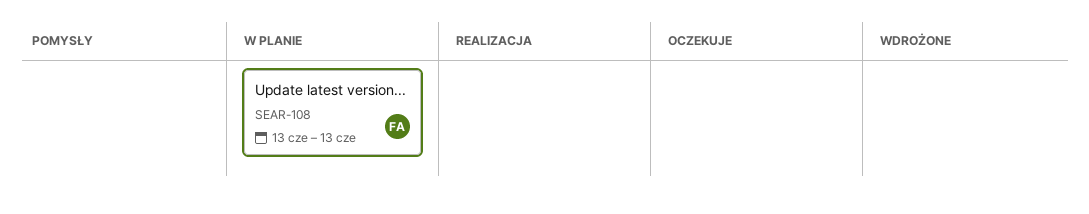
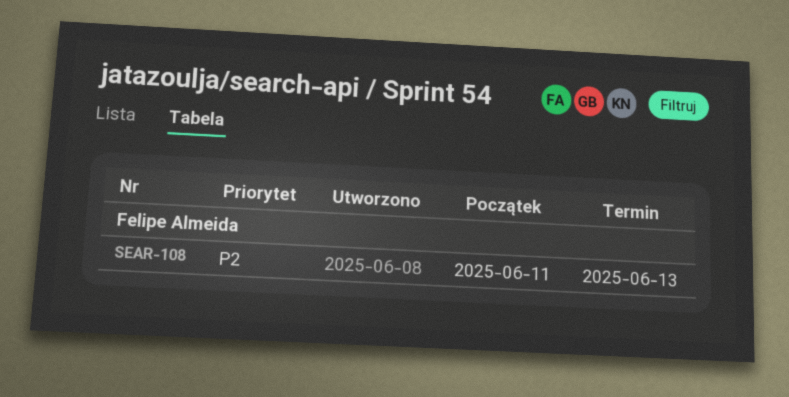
SEAR-108, start: Jun 13 -> Jun 11

